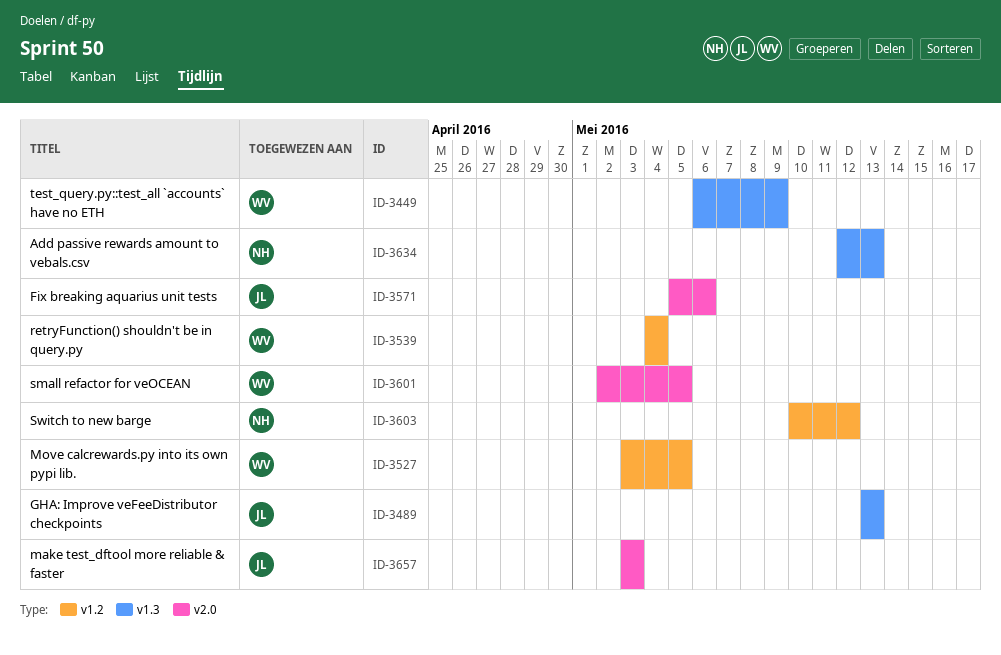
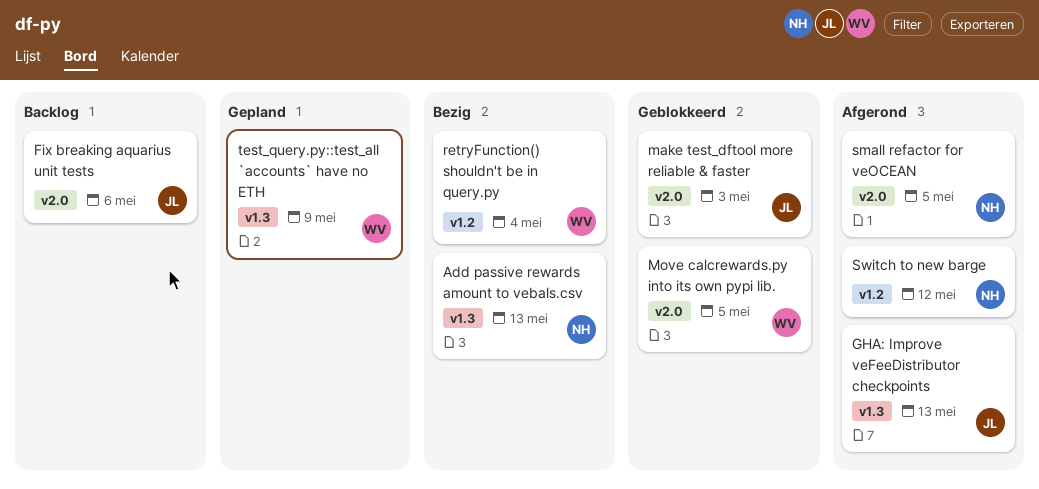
Move calcrewards.py into its own pypi lib., label: v1.2 -> v2.0
small refactor for veOCEAN, owner: WV -> NH

